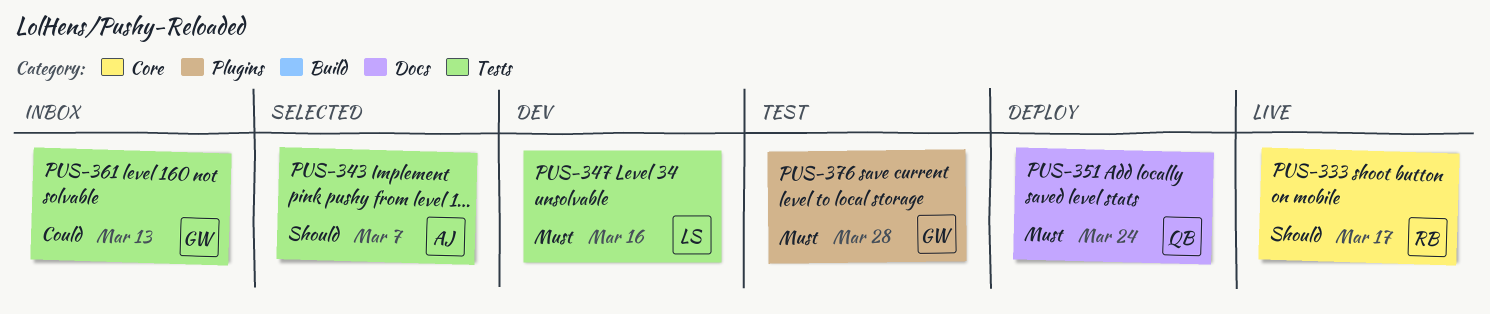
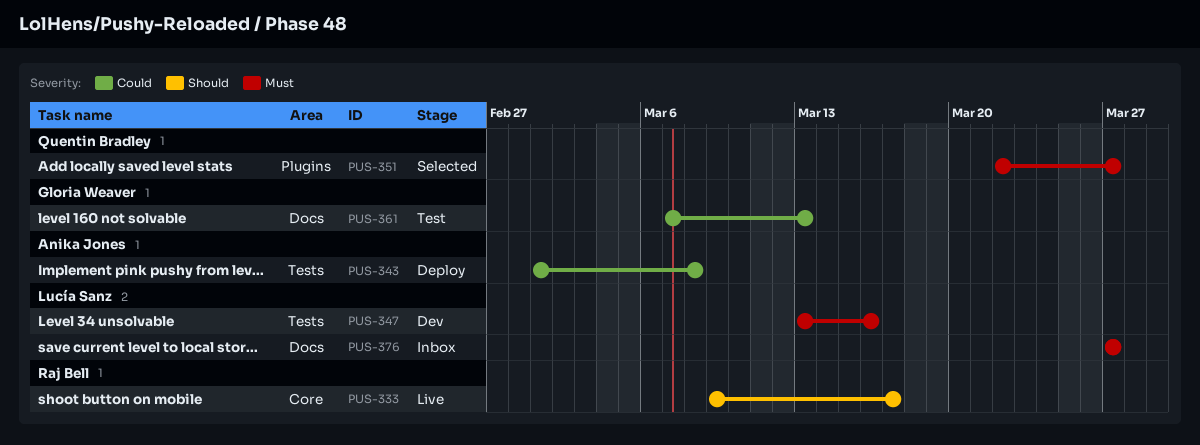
PUS-343, status: Selected -> Deploy
PUS-343, priority: Should -> Could
PUS-343, due: Mar 7 -> Mar 8
PUS-351, status: Deploy -> Selected
PUS-351, label: Docs -> Plugins
PUS-351, due: Mar 24 -> Mar 27
PUS-361, status: Inbox -> Test
PUS-361, label: Tests -> Docs
PUS-376, status: Test -> Inbox
PUS-376, owner: Gloria Weaver -> Lucía Sanz
PUS-376, label: Plugins -> Docs
PUS-376, due: Mar 28 -> Mar 27

